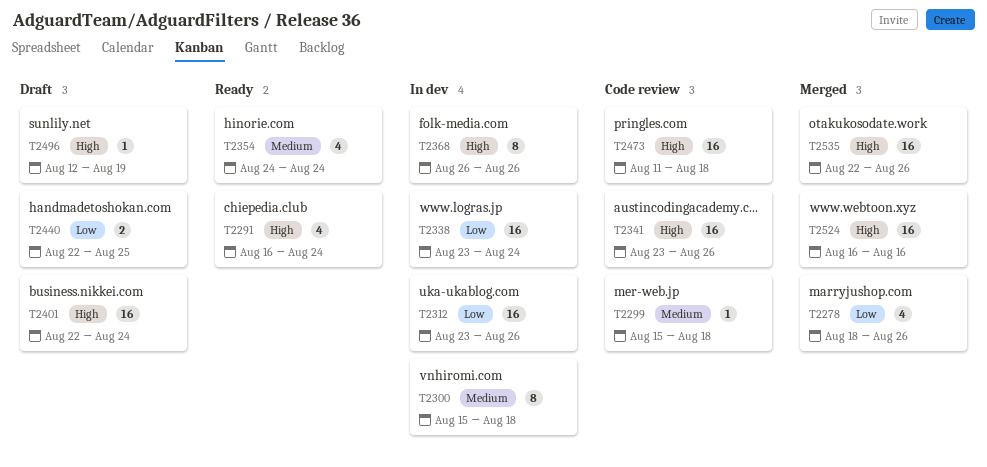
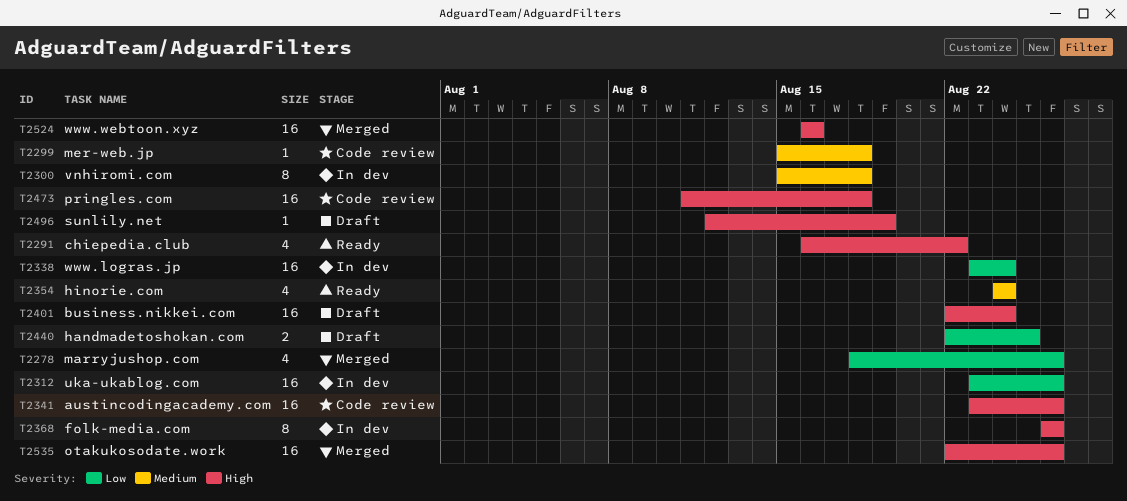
T2291, due: Aug 24 -> Aug 22

